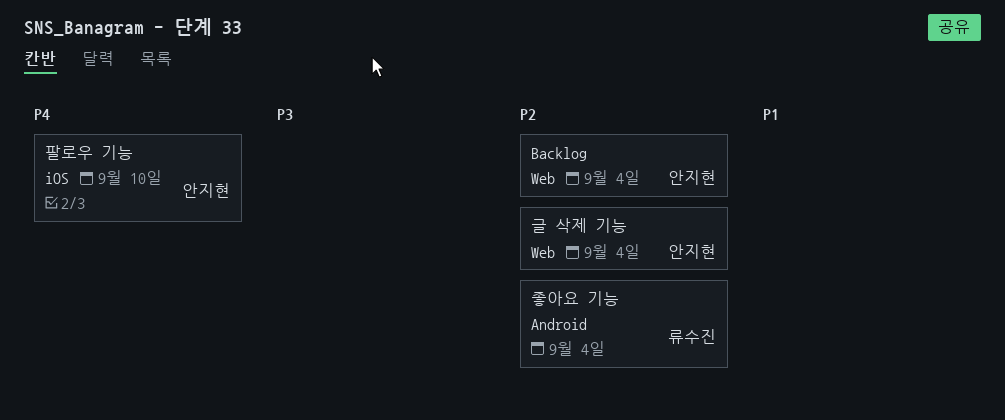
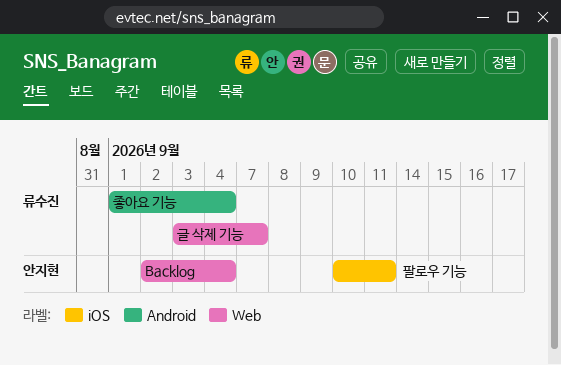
글 삭제 기능, owner: 안지현 -> 류수진
글 삭제 기능, due: Sep 4 -> Sep 7
팔로우 기능, due: Sep 10 -> Sep 11

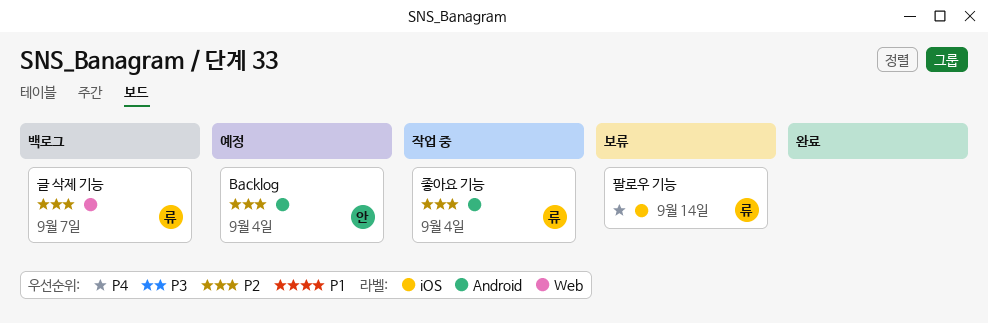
Backlog, label: Web -> Android
팔로우 기능, owner: 안지현 -> 류수진
팔로우 기능, due: Sep 11 -> Sep 14

